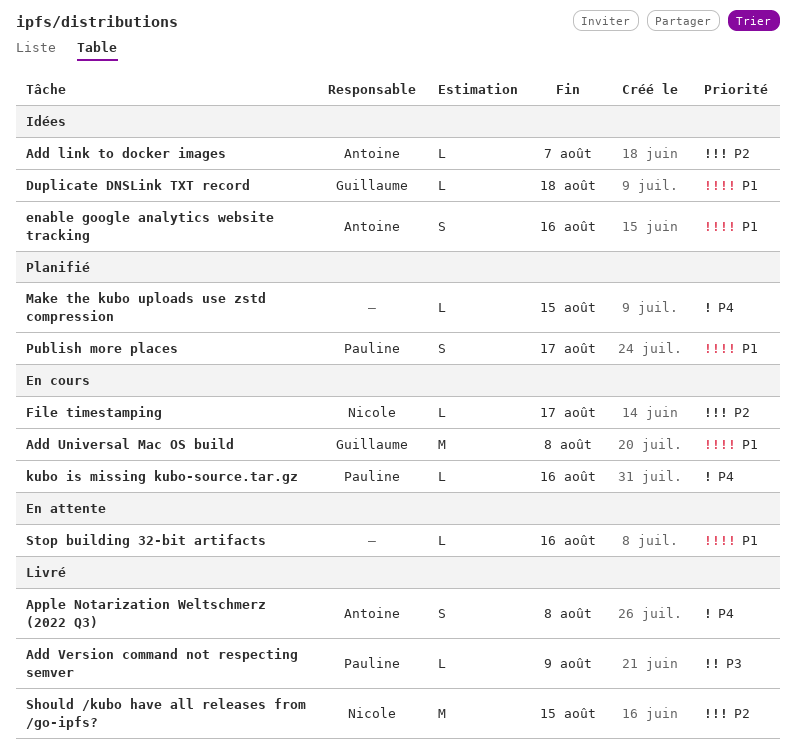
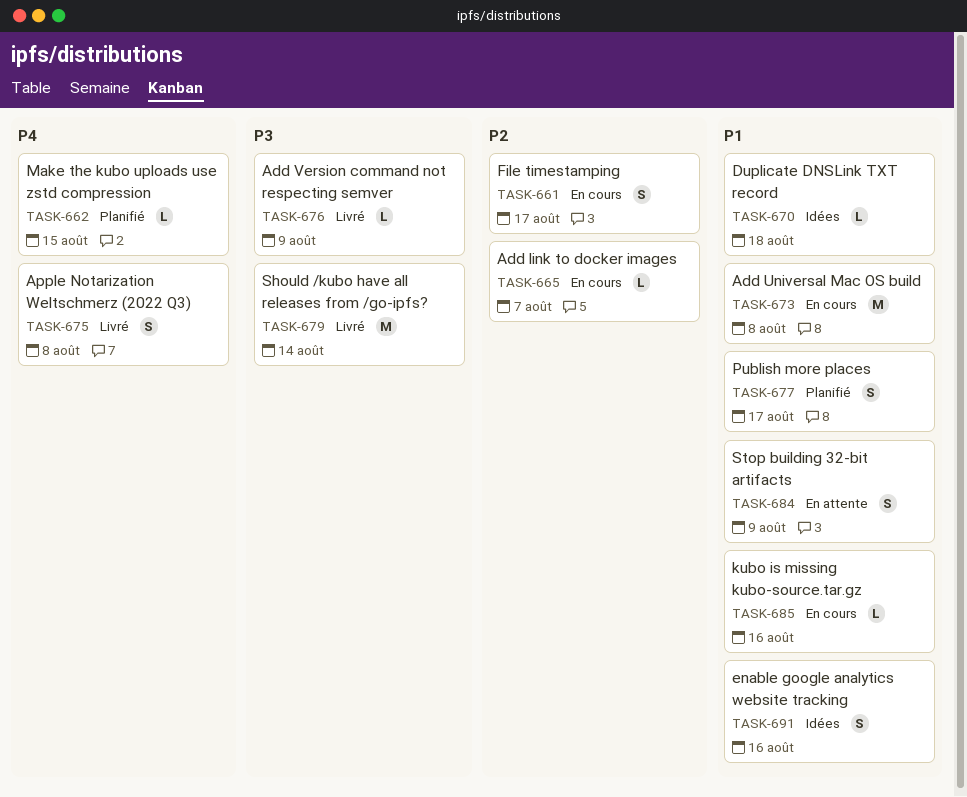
Add link to docker images, status: Idées -> En cours
File timestamping, estimate: L -> S
kubo is missing kubo-source.tar.gz, priority: P4 -> P1
Should /kubo have all releases from /go-ipfs?, priority: P2 -> P3
Should /kubo have all releases from /go-ipfs?, due: Aug 15 -> Aug 14
Stop building 32-bit artifacts, estimate: L -> S
Stop building 32-bit artifacts, due: Aug 16 -> Aug 9

